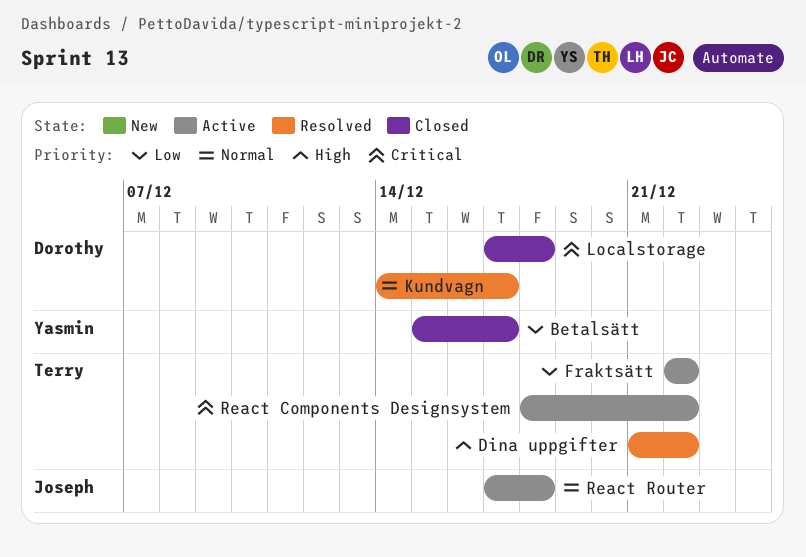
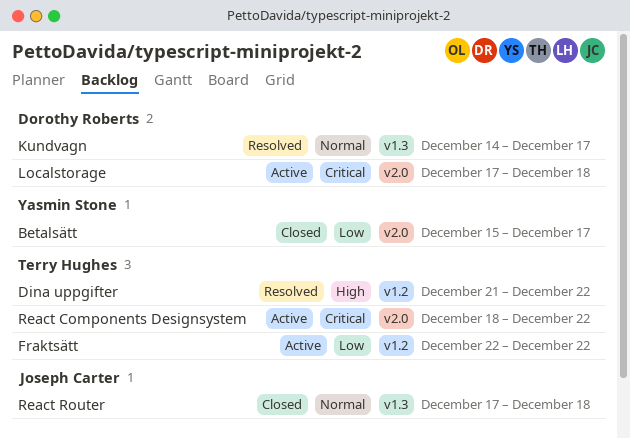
Localstorage, status: Closed -> Active
React Router, status: Active -> Closed

